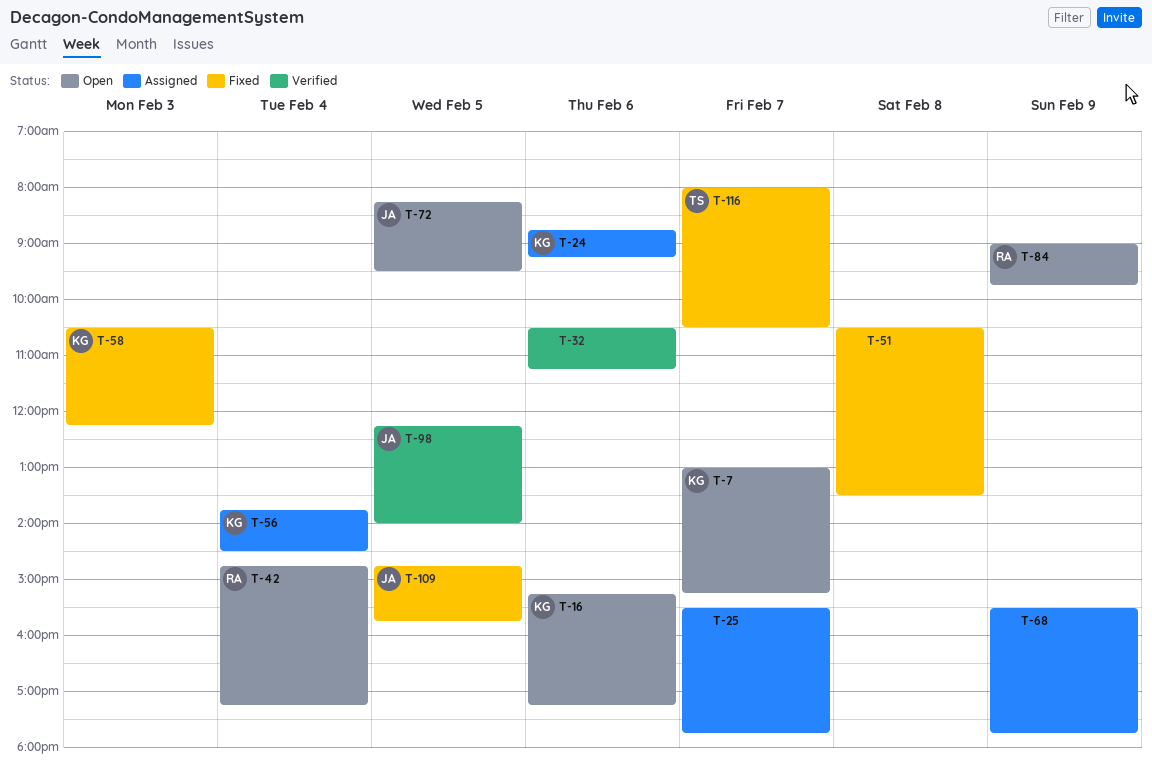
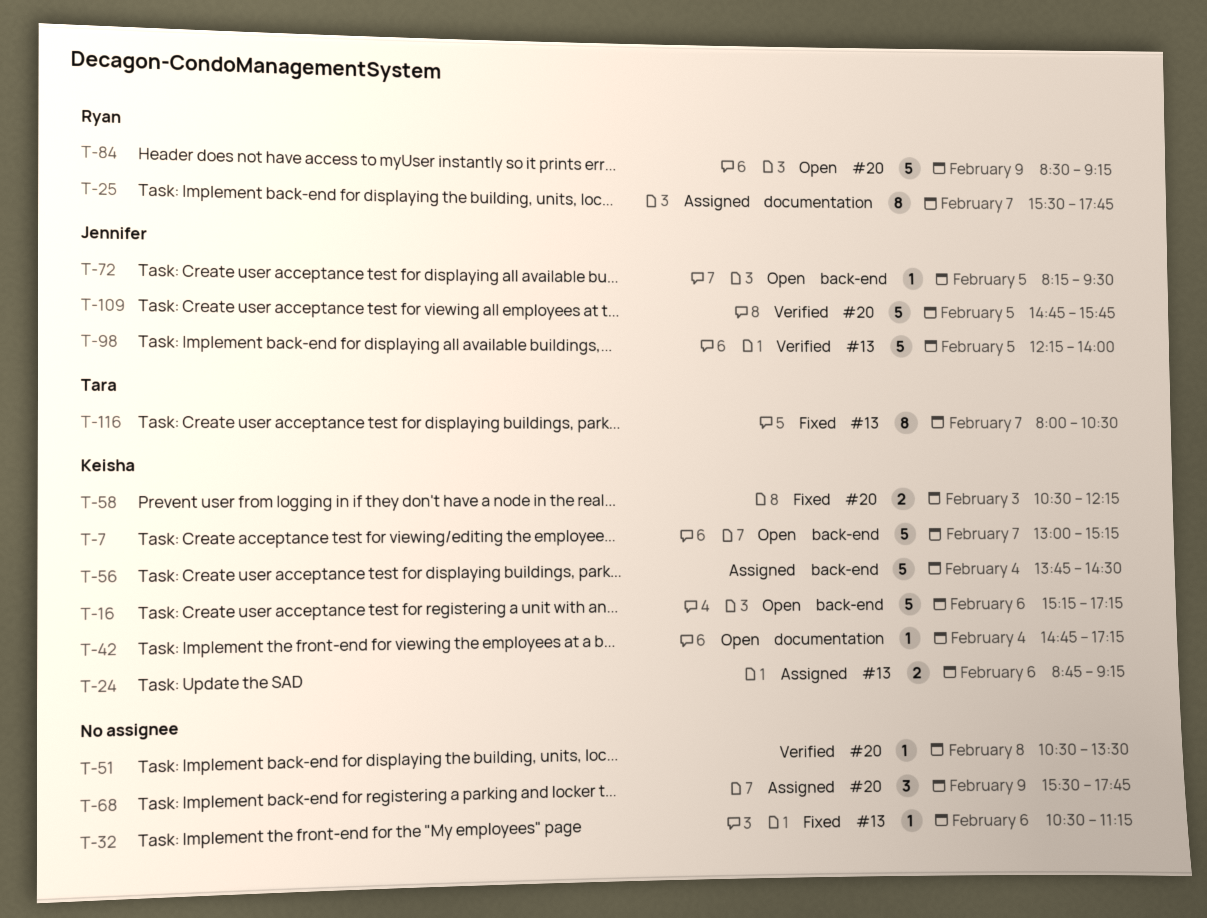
T-25, owner: none -> Ryan
T-32, status: Verified -> Fixed
T-42, owner: Ryan -> Keisha
T-51, status: Fixed -> Verified
T-84, begins: 09:00 -> 08:30
T-84, ends: 09:45 -> 09:15
T-109, status: Fixed -> Verified

